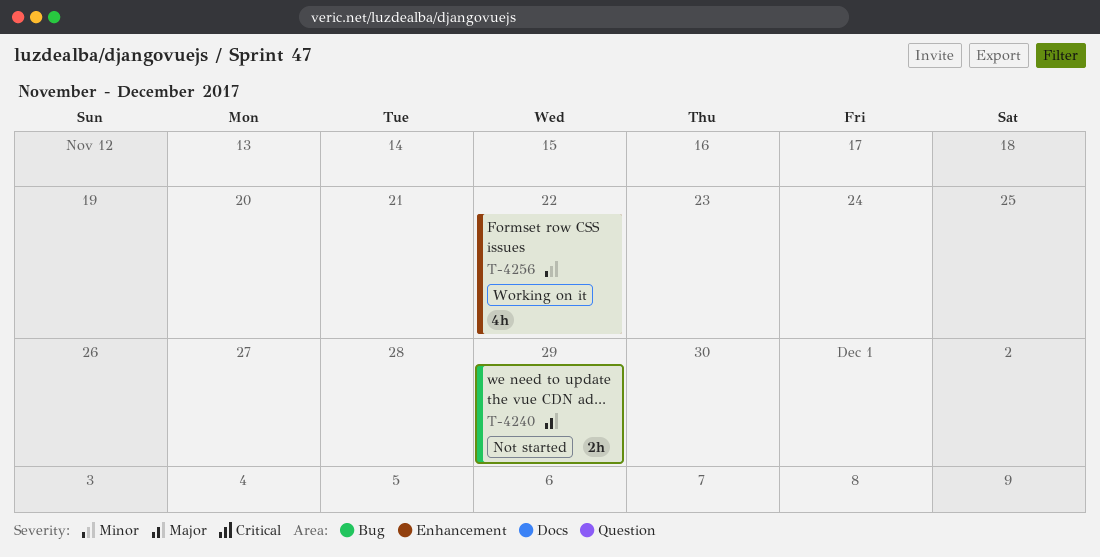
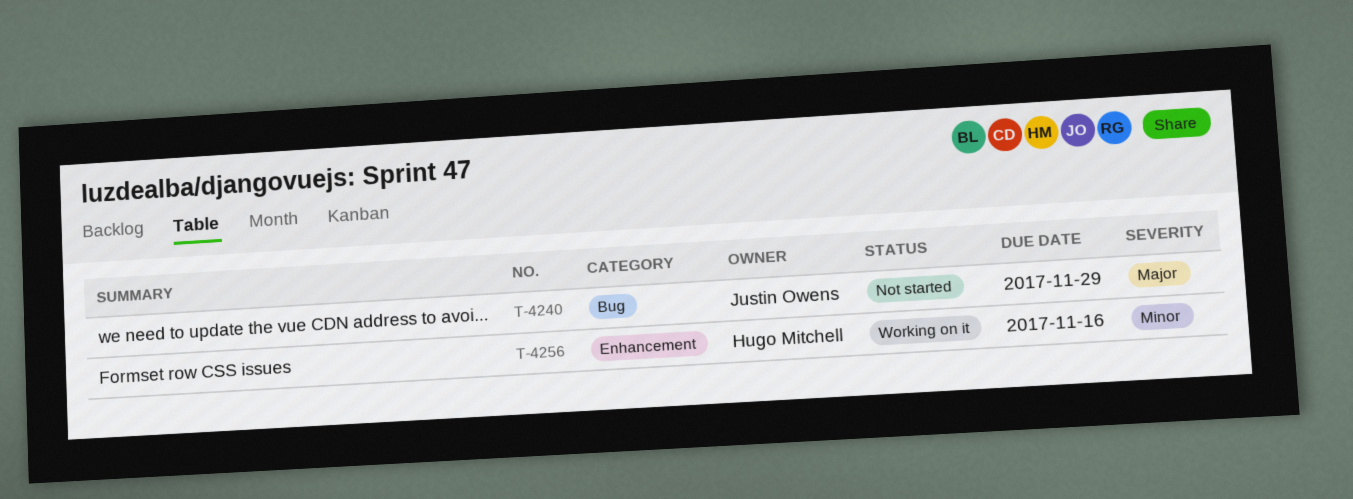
T-4256, due: Nov 22 -> Nov 16

